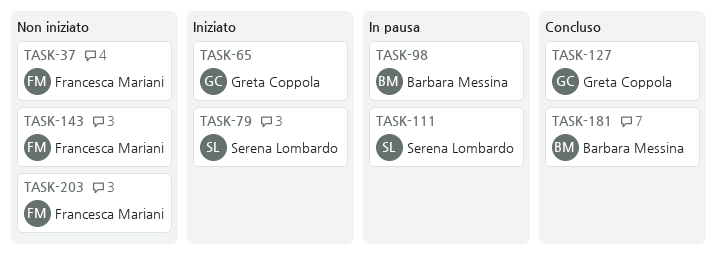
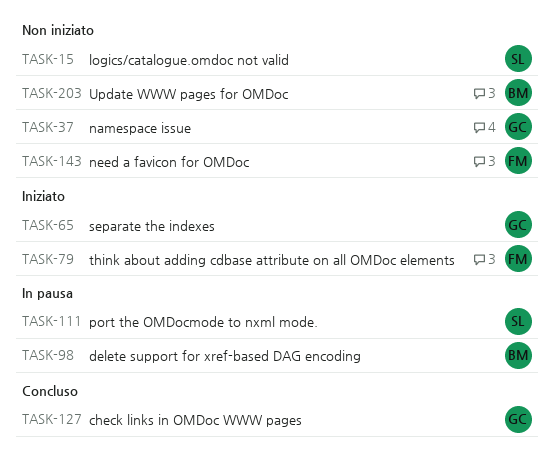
TASK-15: none -> present
TASK-37, owner: Francesca Mariani -> Greta Coppola
TASK-79, owner: Serena Lombardo -> Francesca Mariani
TASK-181: present -> none
TASK-203, owner: Francesca Mariani -> Barbara Messina

